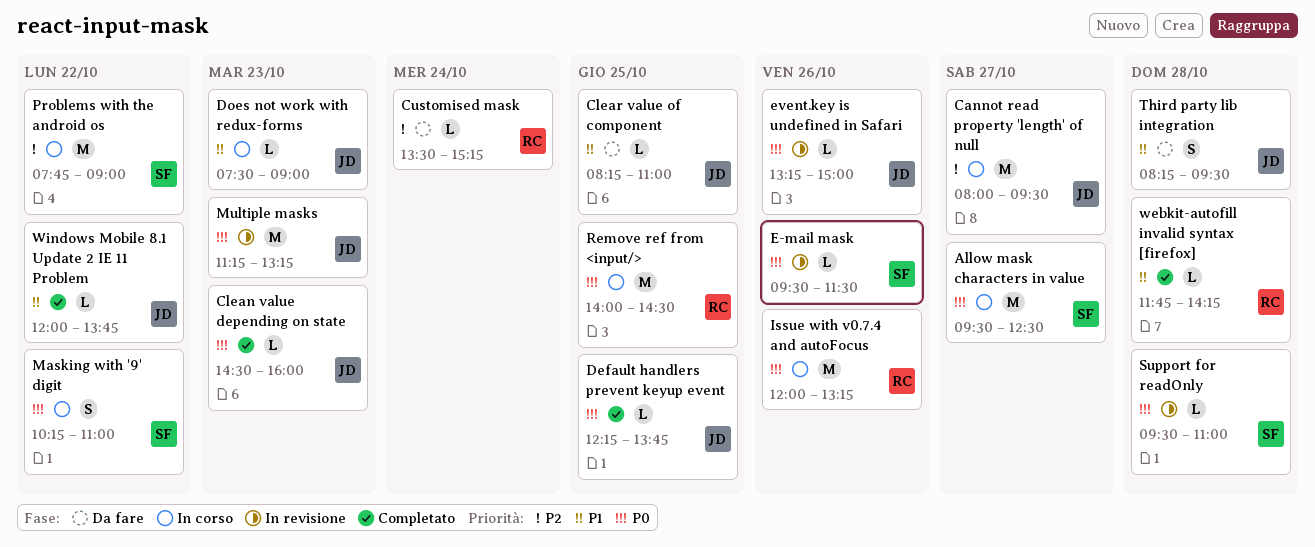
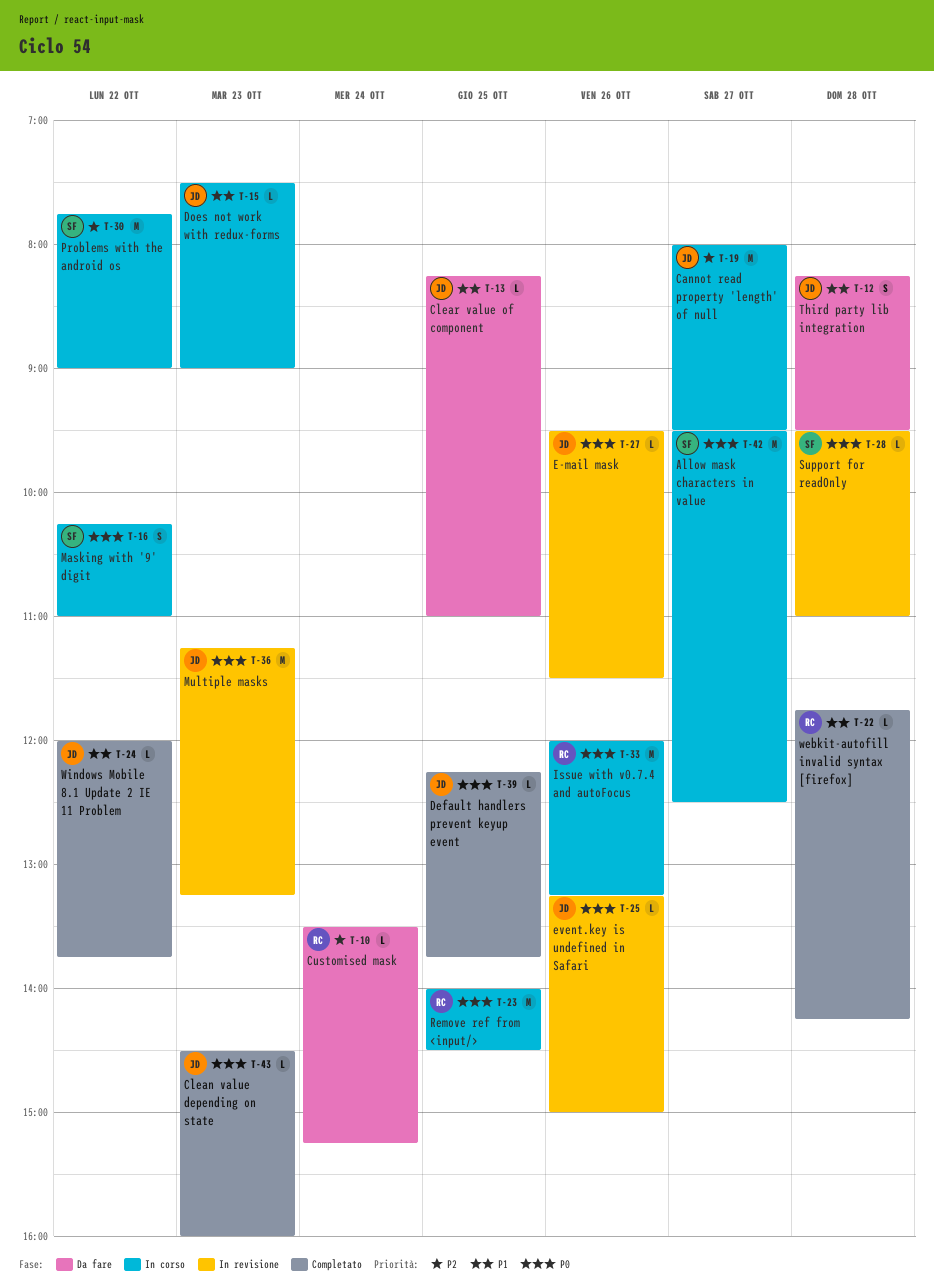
E-mail mask, owner: SF -> JD

